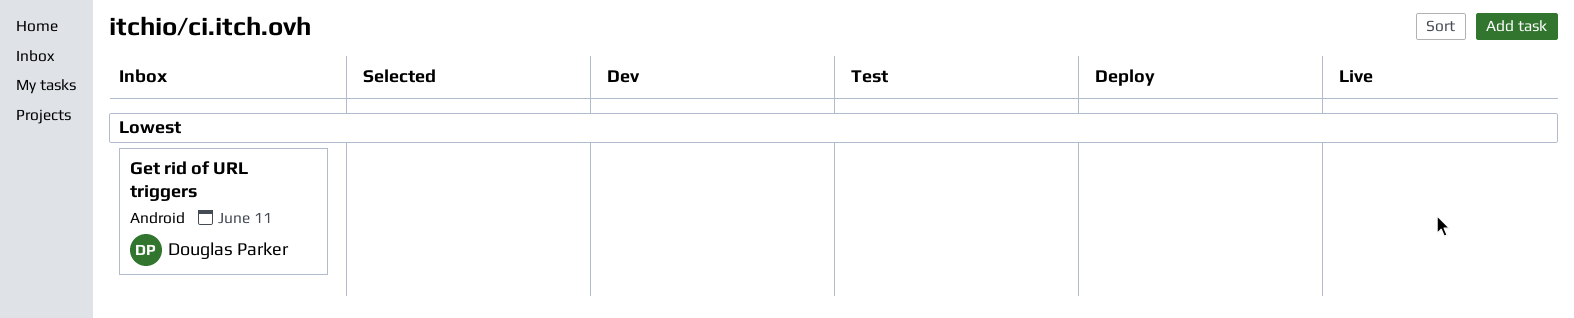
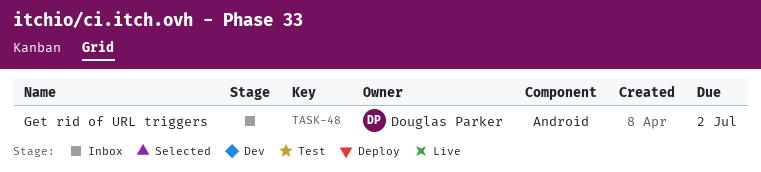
Get rid of URL triggers, due: Jun 11 -> Jul 2

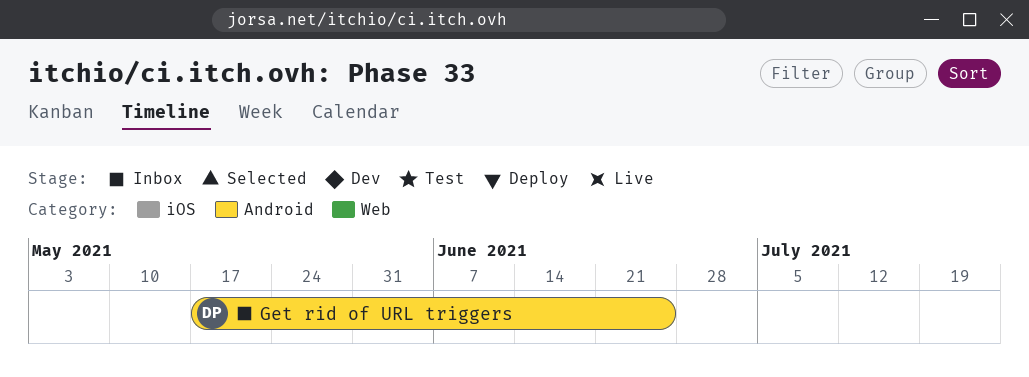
Get rid of URL triggers, due: Jul 2 -> Jun 25

